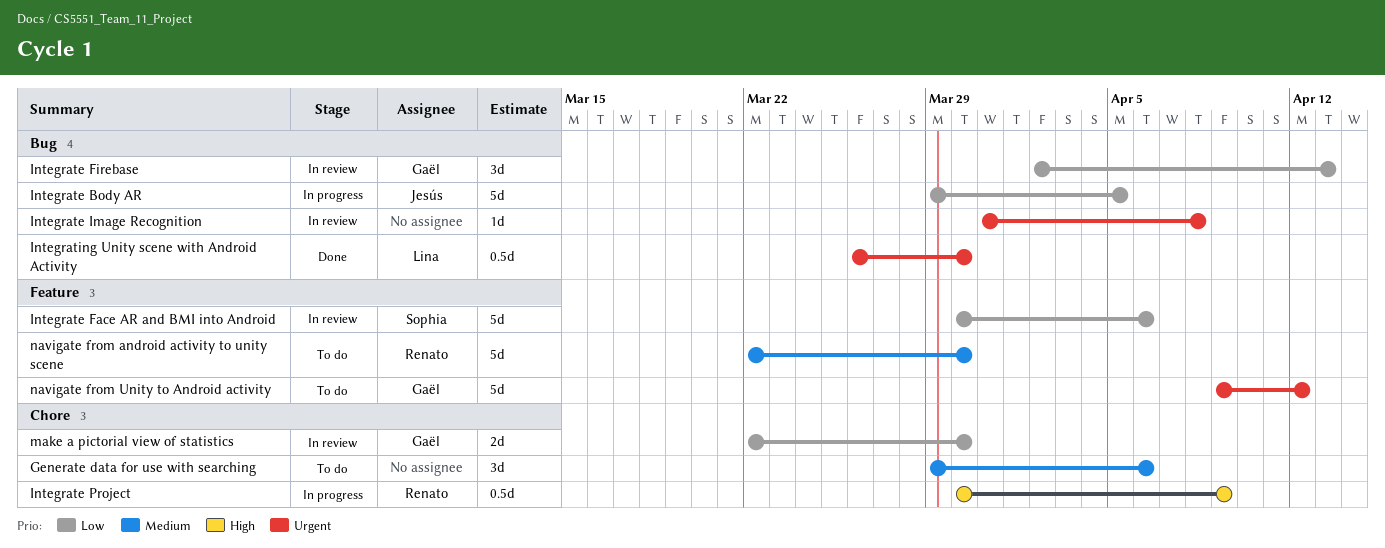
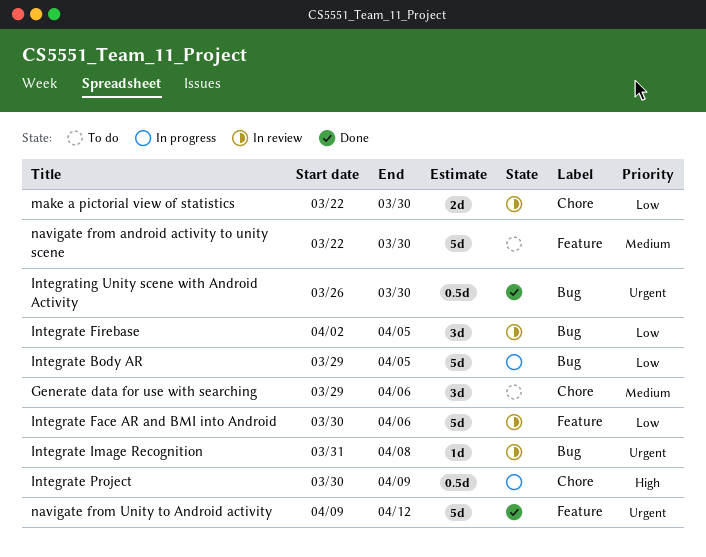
Integrate Firebase, due: Apr 13 -> Apr 5
navigate from Unity to Android activity, status: To do -> Done

